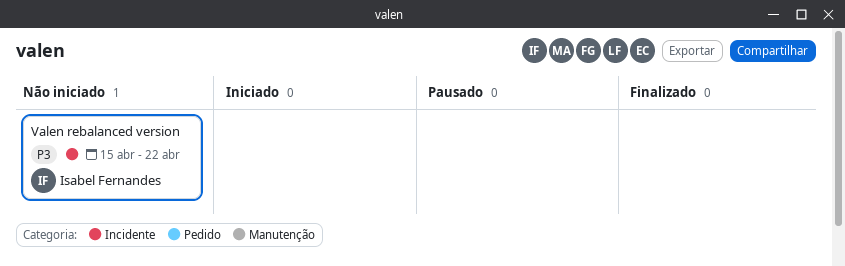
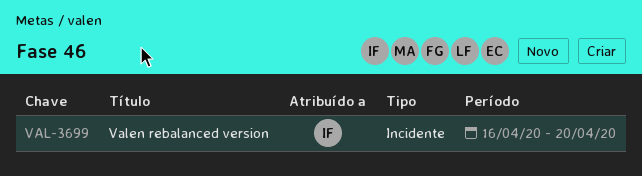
Valen rebalanced version, start: Apr 15 -> Apr 16
Valen rebalanced version, due: Apr 22 -> Apr 20

